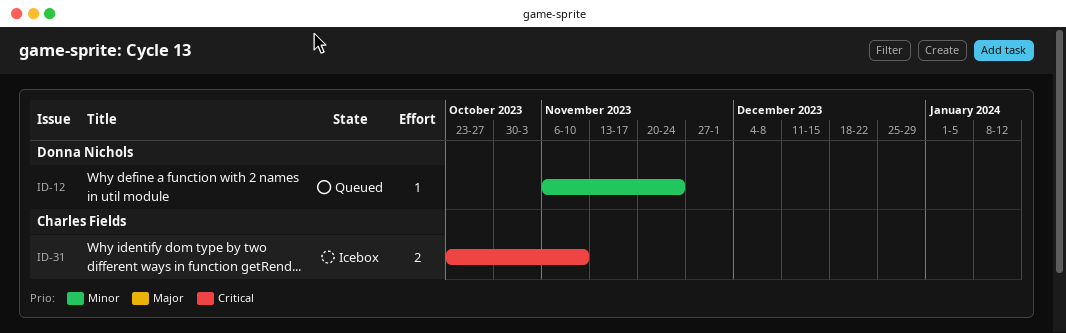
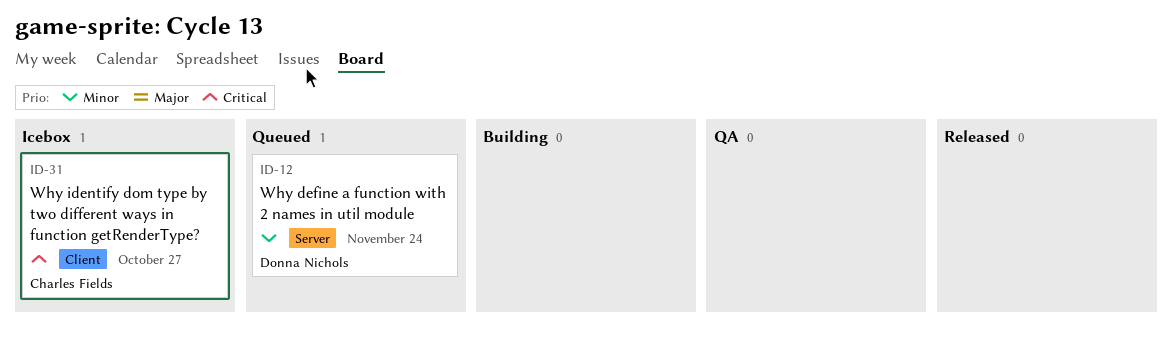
ID-31, due: Nov 10 -> Oct 27

